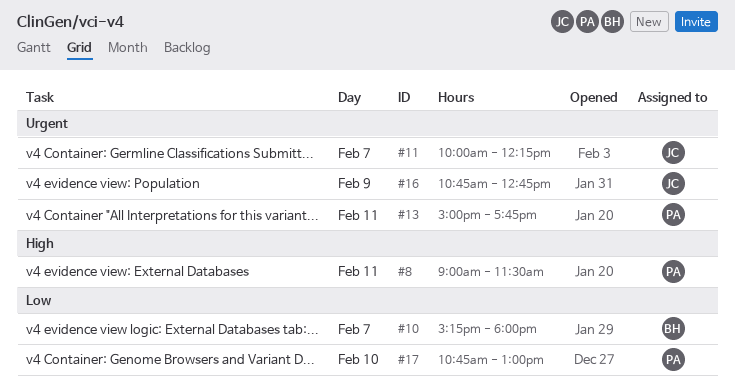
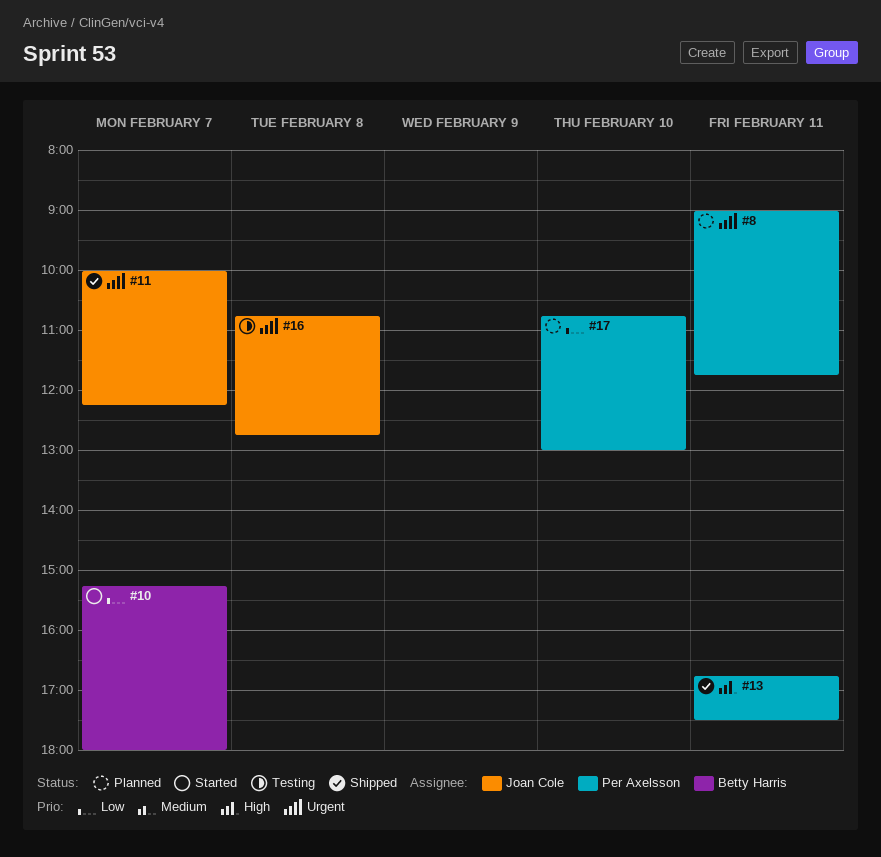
#8, priority: High -> Urgent
#8, ends: 11:30 -> 11:45
#13, priority: Urgent -> High
#13, begins: 15:00 -> 16:45
#13, ends: 17:45 -> 17:30
#16, day: Feb 9 -> Feb 8

